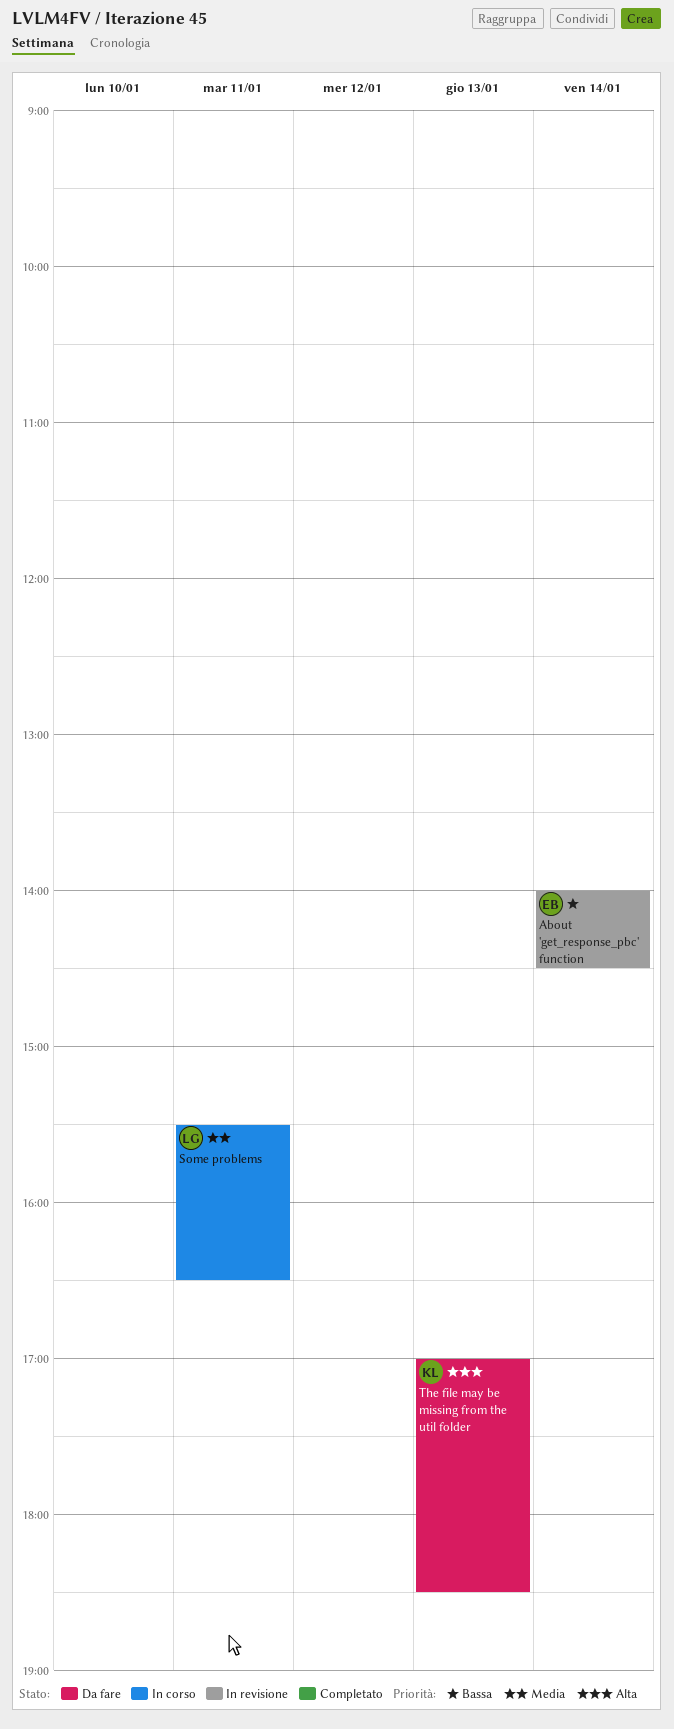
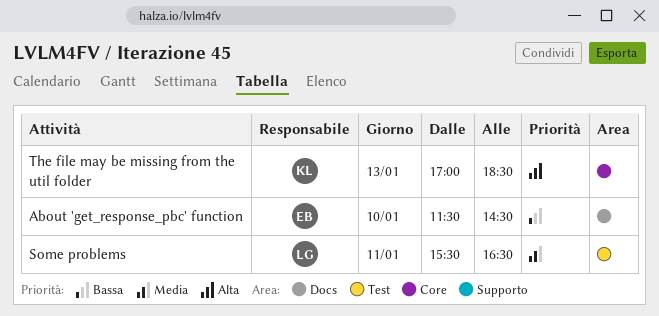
About 'get_response_pbc' function, day: Jan 14 -> Jan 10
About 'get_response_pbc' function, begins: 14:00 -> 11:30

